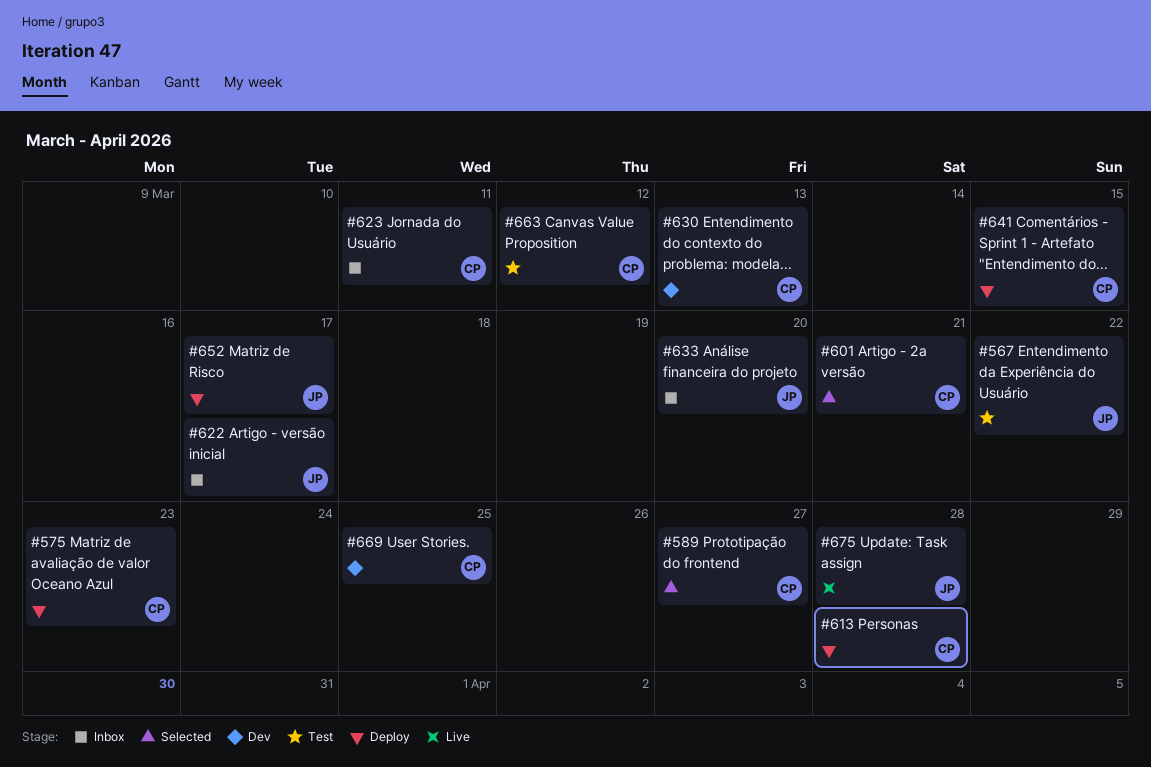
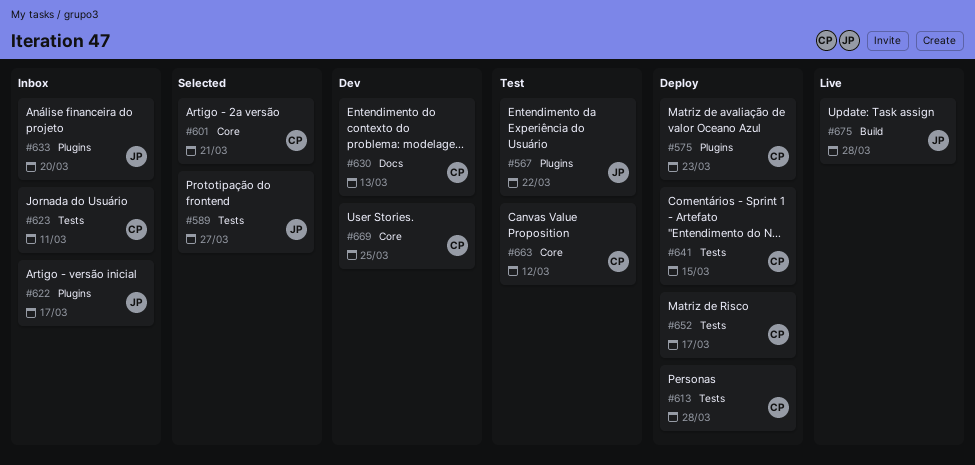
#589, owner: CP -> JP
#652, owner: JP -> CP

